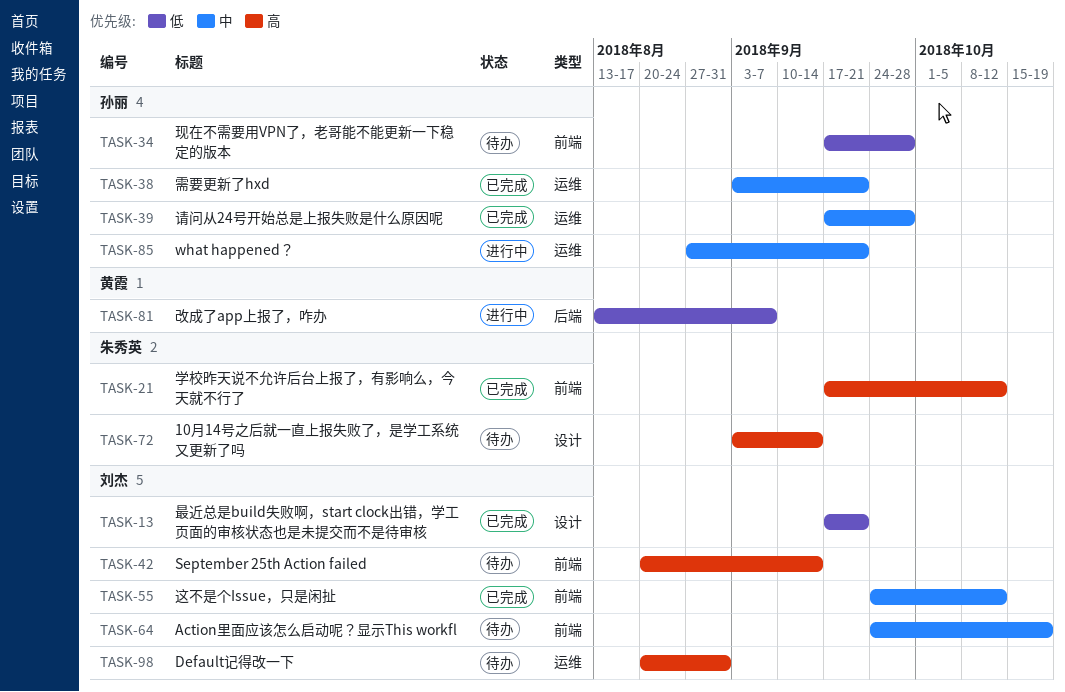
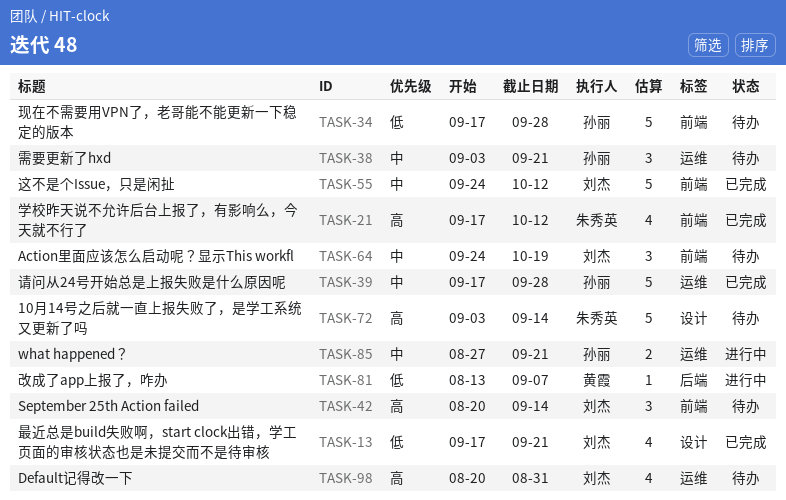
TASK-38, status: 已完成 -> 待办

